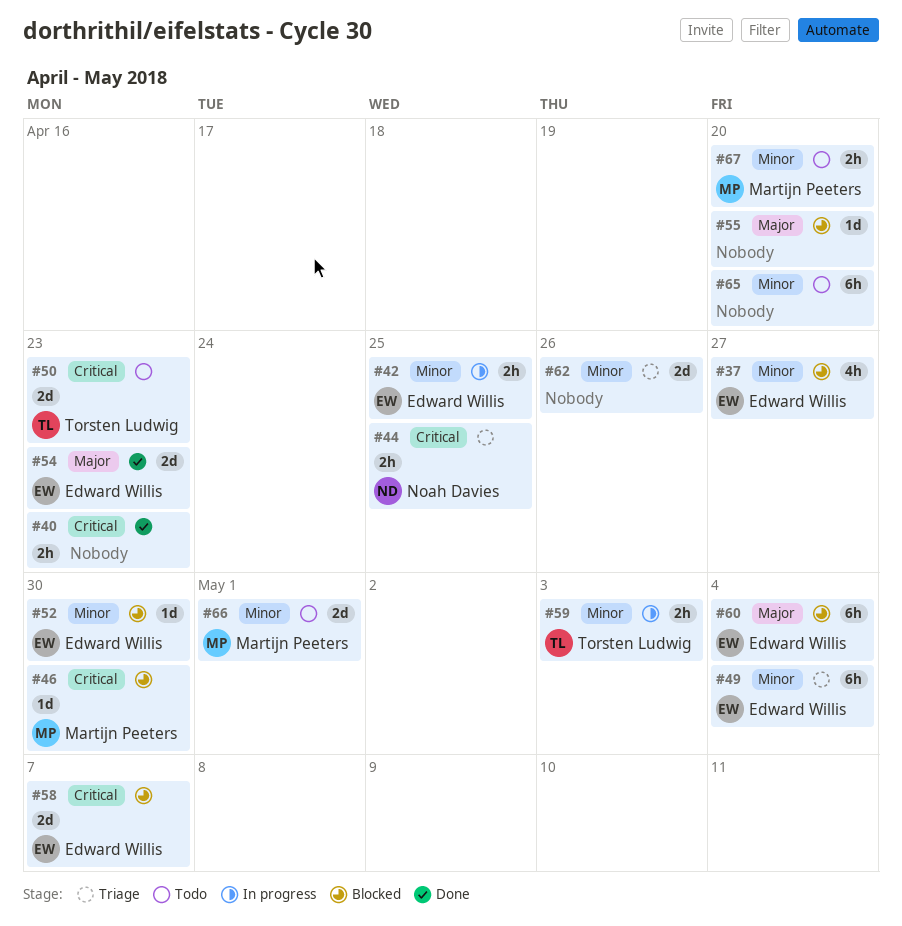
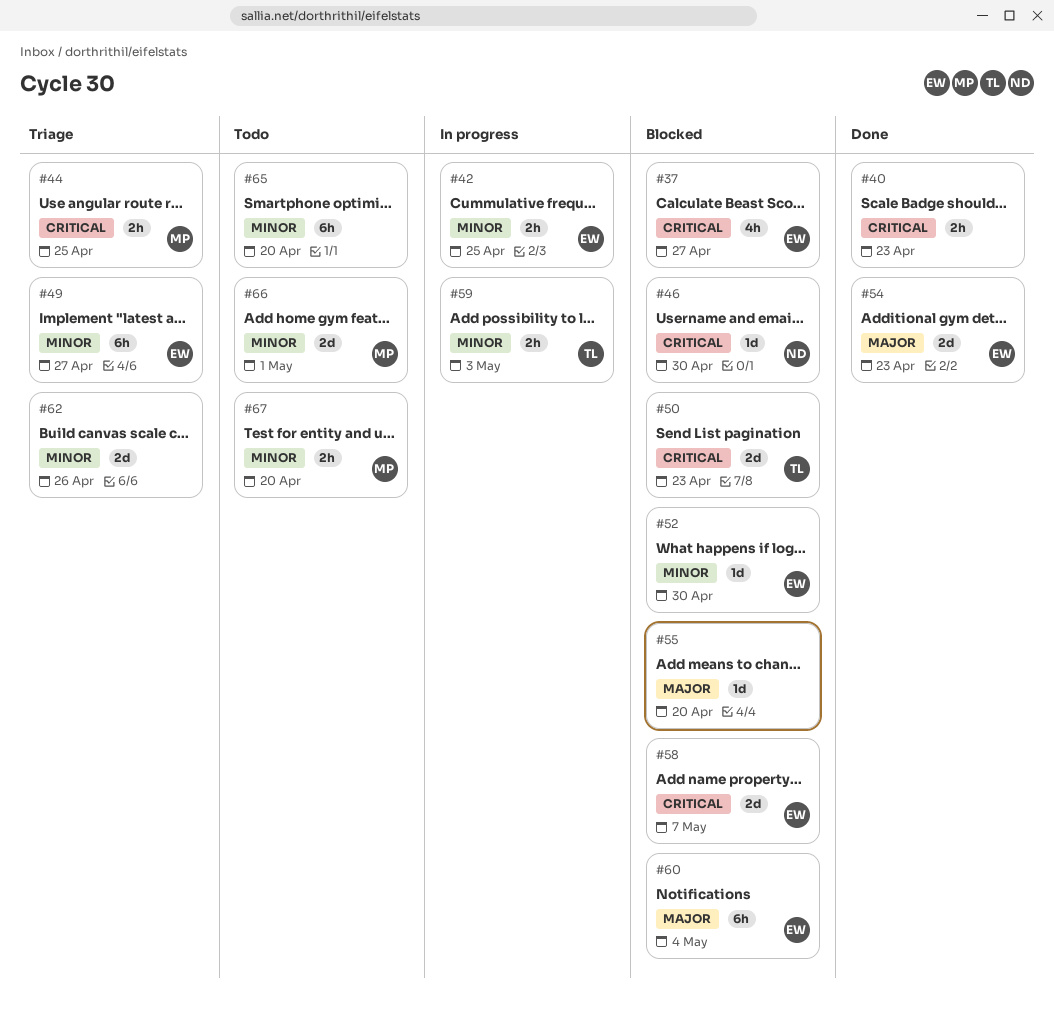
#37, priority: Minor -> Critical
#44, owner: Noah Davies -> Martijn Peeters
#46, owner: Martijn Peeters -> Noah Davies
#49, due: May 4 -> Apr 27
#50, status: Todo -> Blocked

